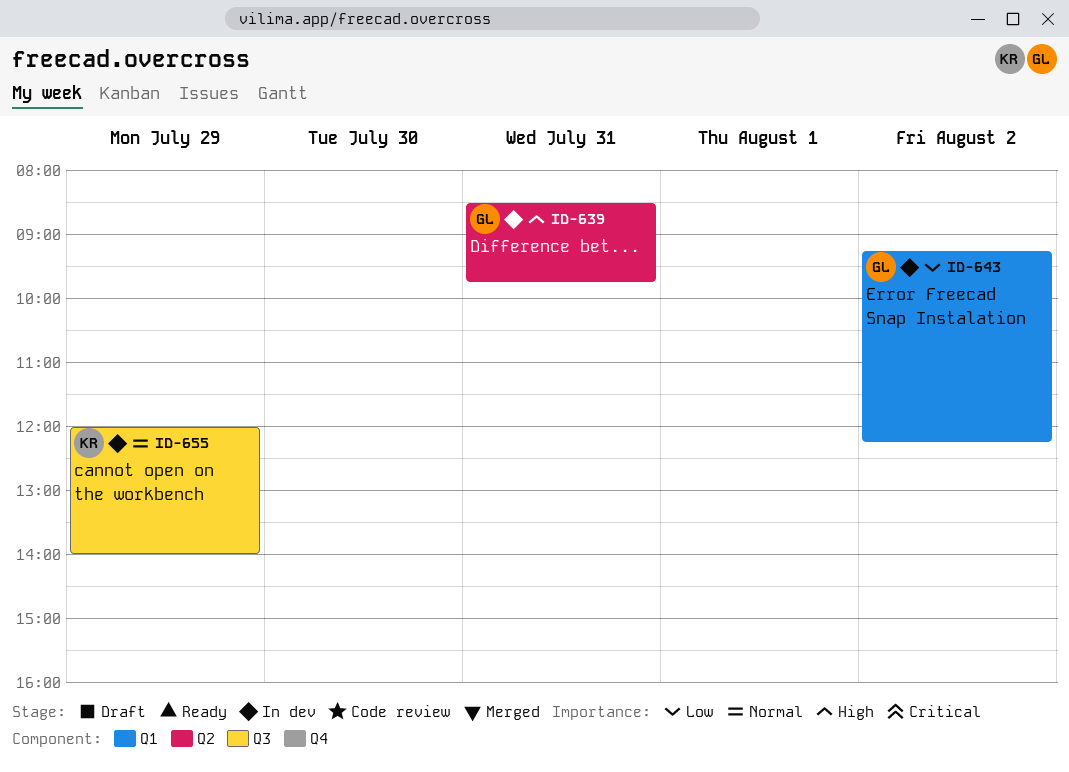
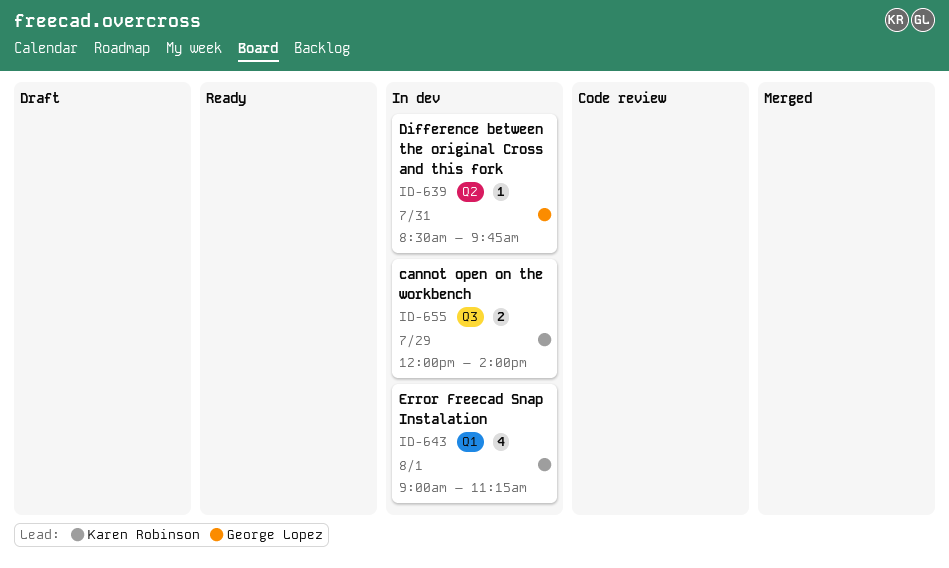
ID-643, owner: George Lopez -> Karen Robinson
ID-643, day: Aug 2 -> Aug 1
ID-643, begins: 09:15 -> 09:00
ID-643, ends: 12:15 -> 11:15

